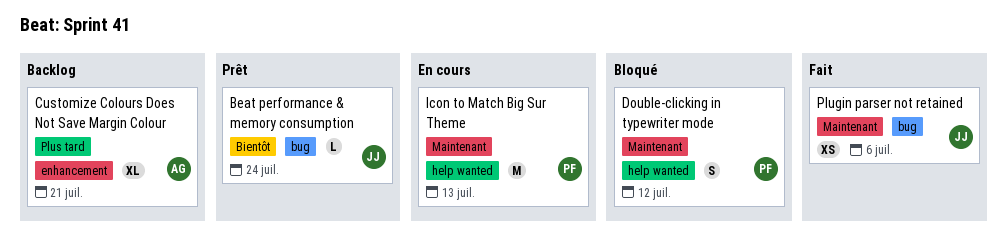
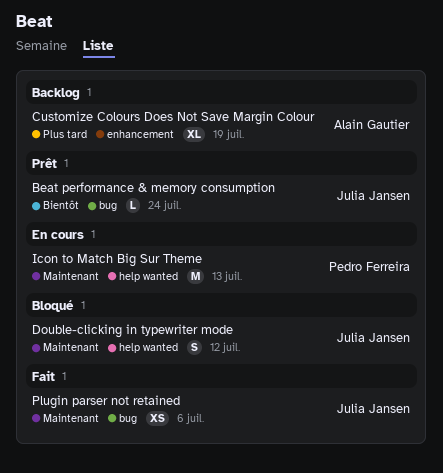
Customize Colours Does Not Save Margin Colour, due: Jul 21 -> Jul 19
Double-clicking in typewriter mode, owner: Pedro Ferreira -> Julia Jansen

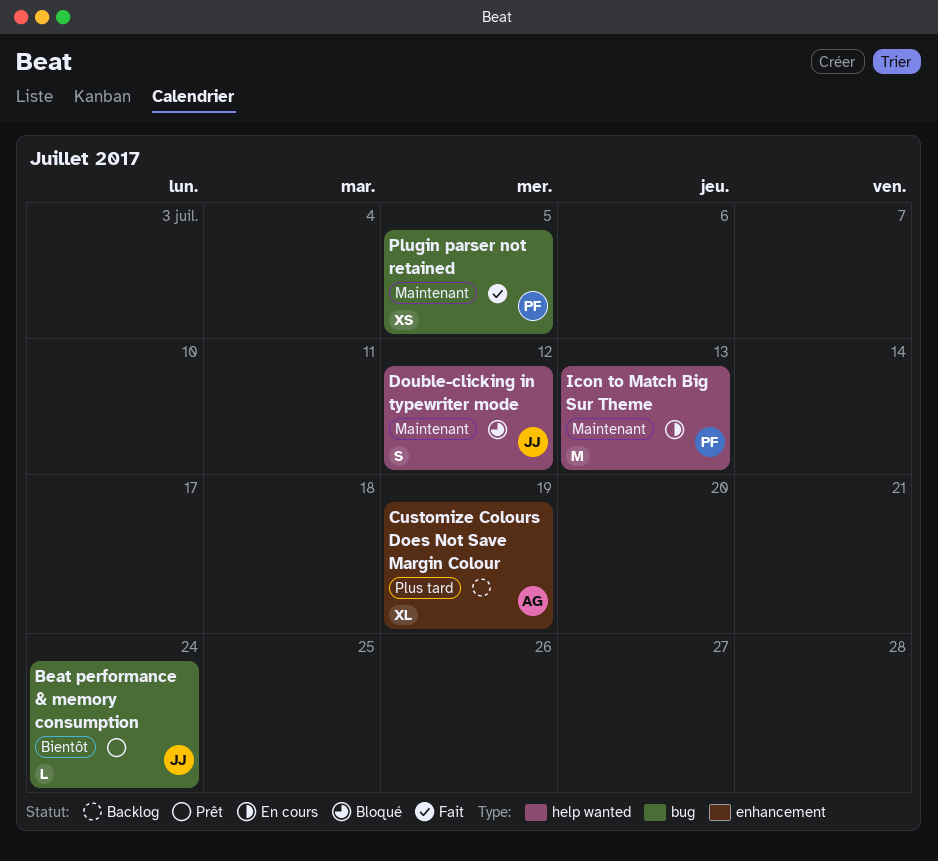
Plugin parser not retained, owner: Julia Jansen -> Pedro Ferreira
Plugin parser not retained, due: Jul 6 -> Jul 5

